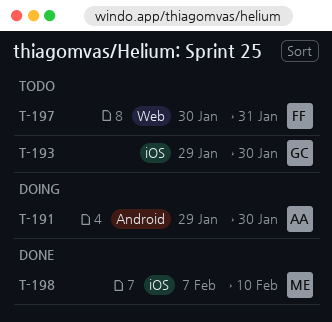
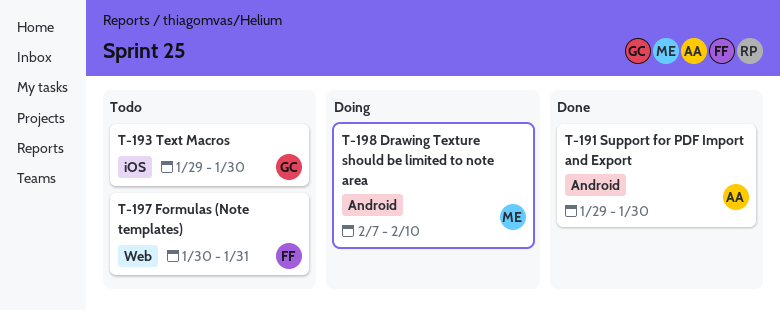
T-191, status: Doing -> Done
T-198, status: Done -> Doing
T-198, label: iOS -> Android

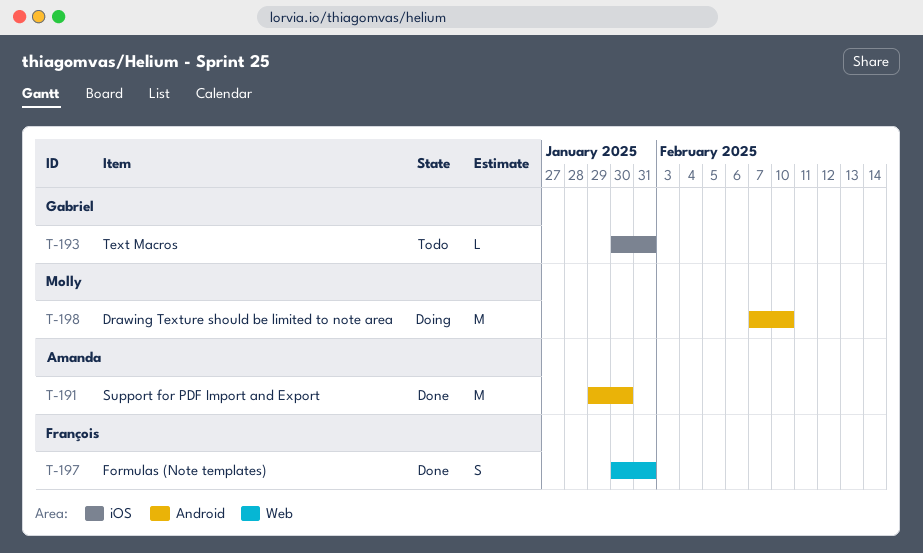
T-193, start: Jan 29 -> Jan 30
T-193, due: Jan 30 -> Jan 31
T-197, status: Todo -> Done

